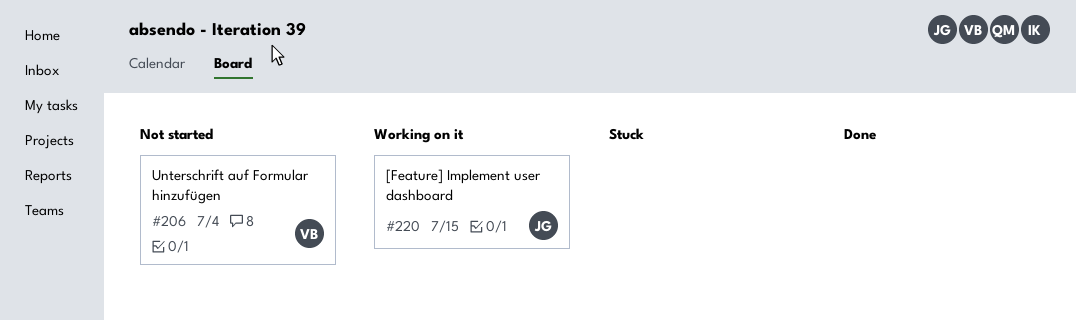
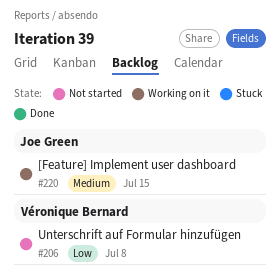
#206, due: Jul 4 -> Jul 8

